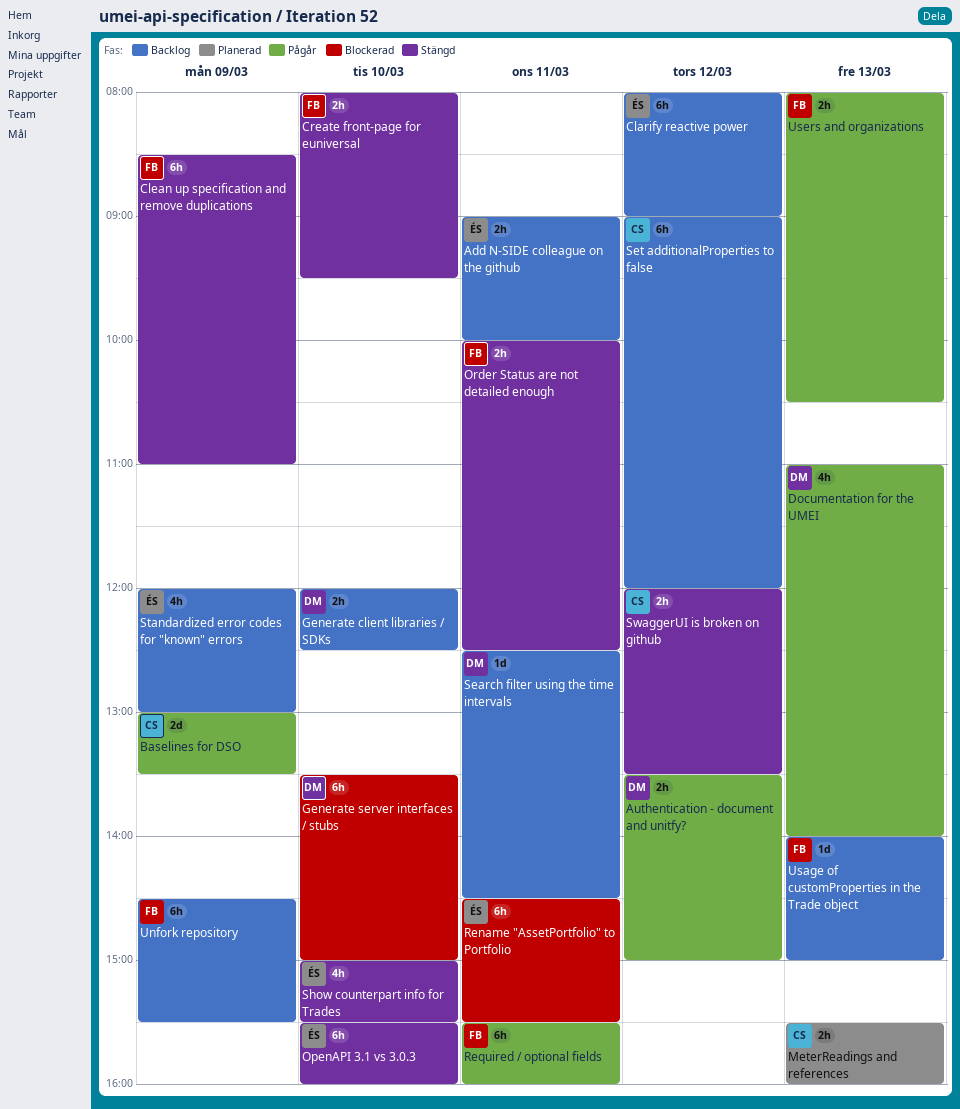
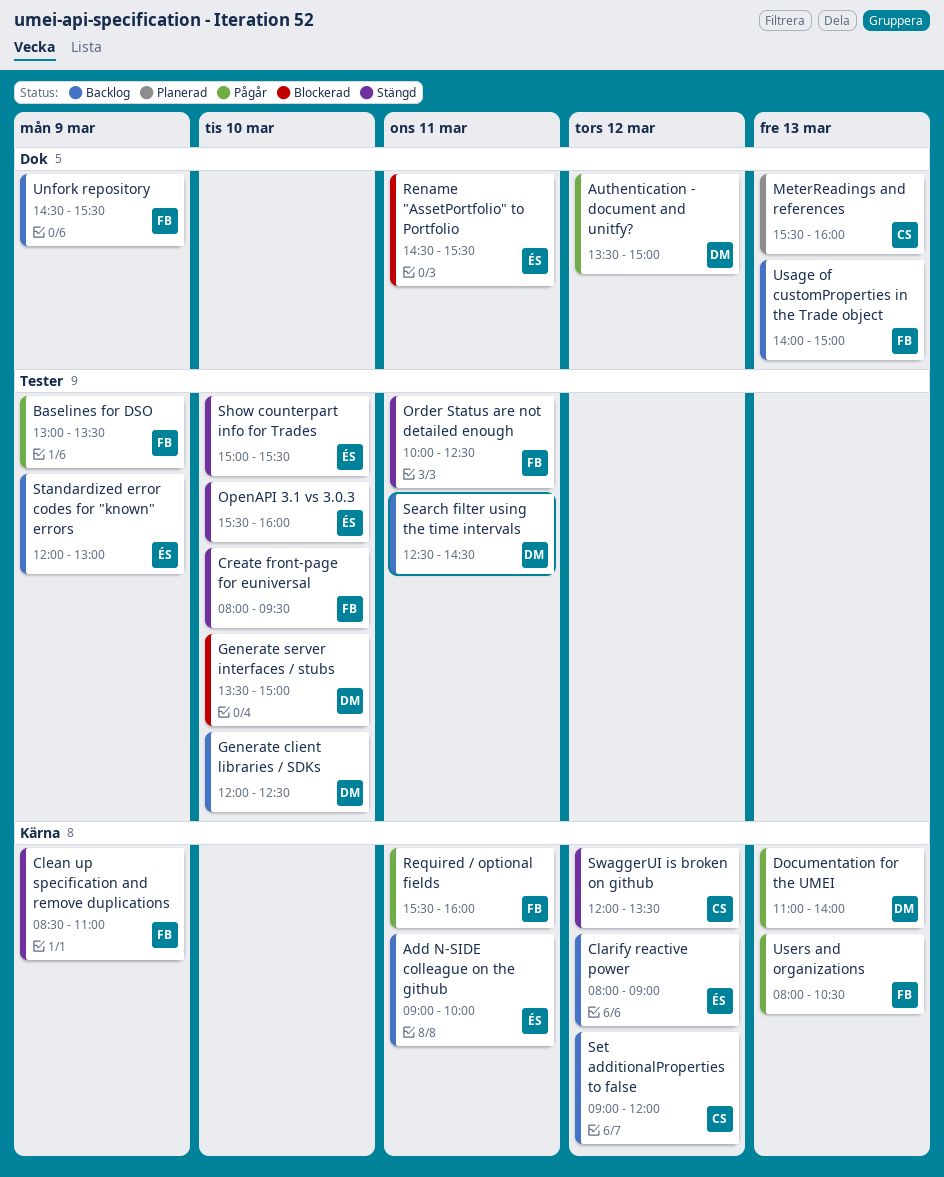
Baselines for DSO, owner: CS -> FB

